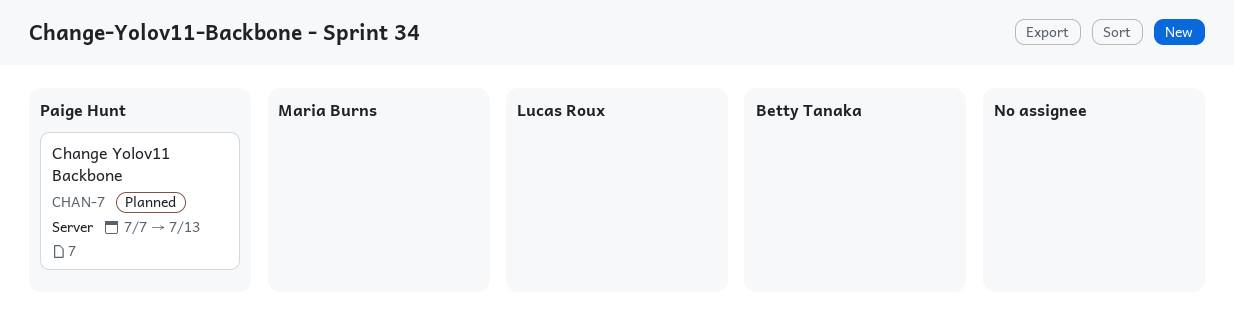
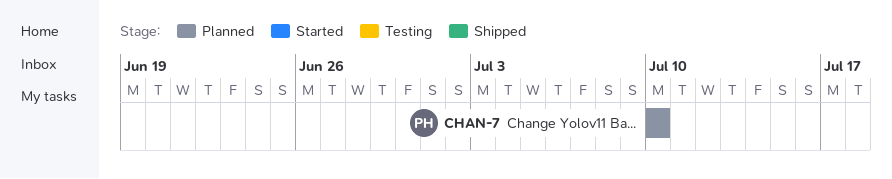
CHAN-7, start: Jul 7 -> Jul 10
CHAN-7, due: Jul 13 -> Jul 10

